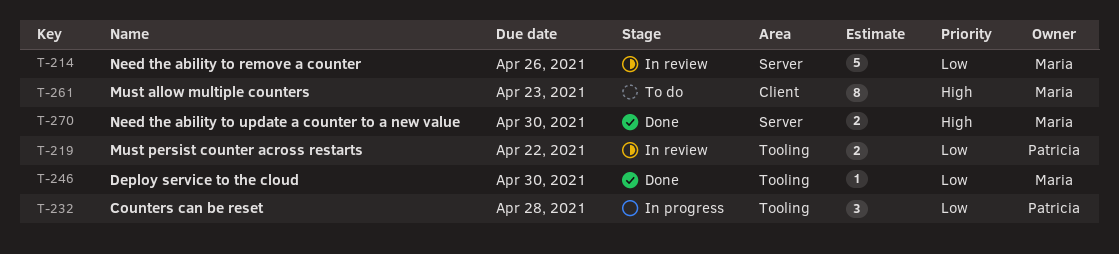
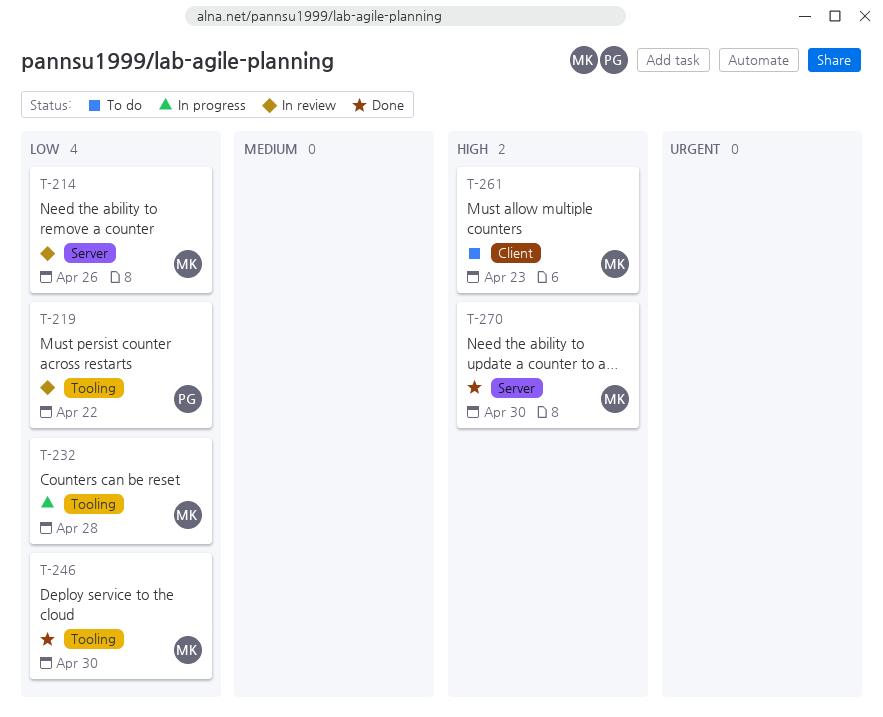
T-232, owner: Patricia -> Maria

